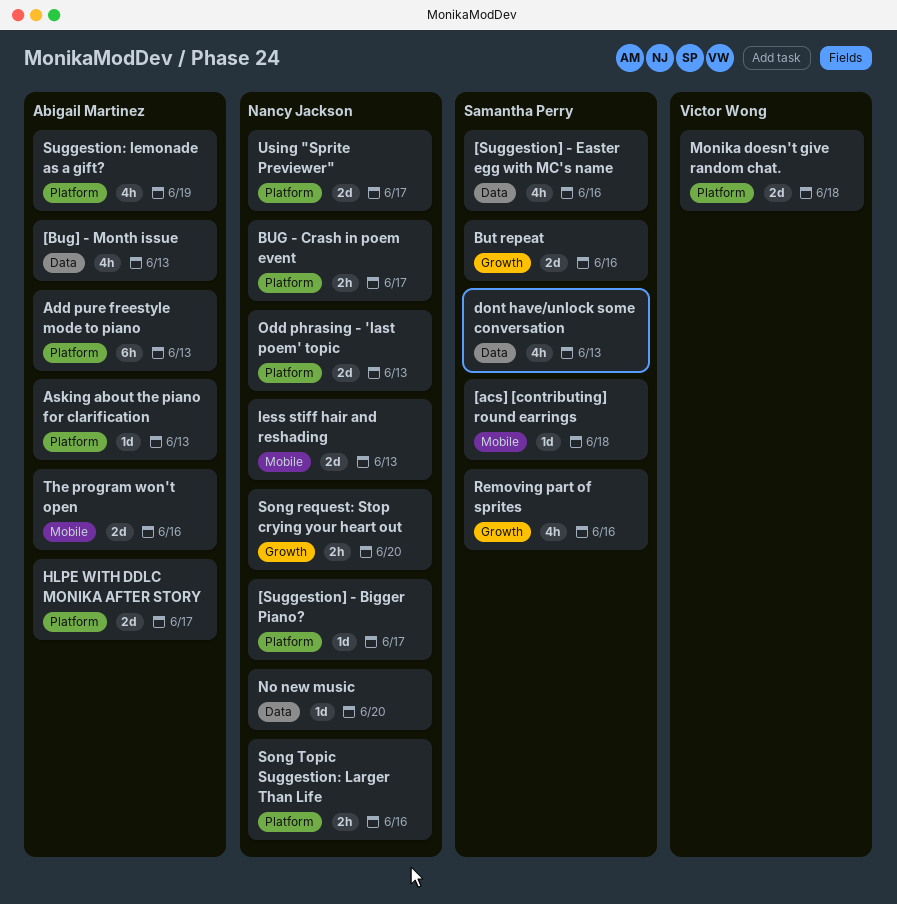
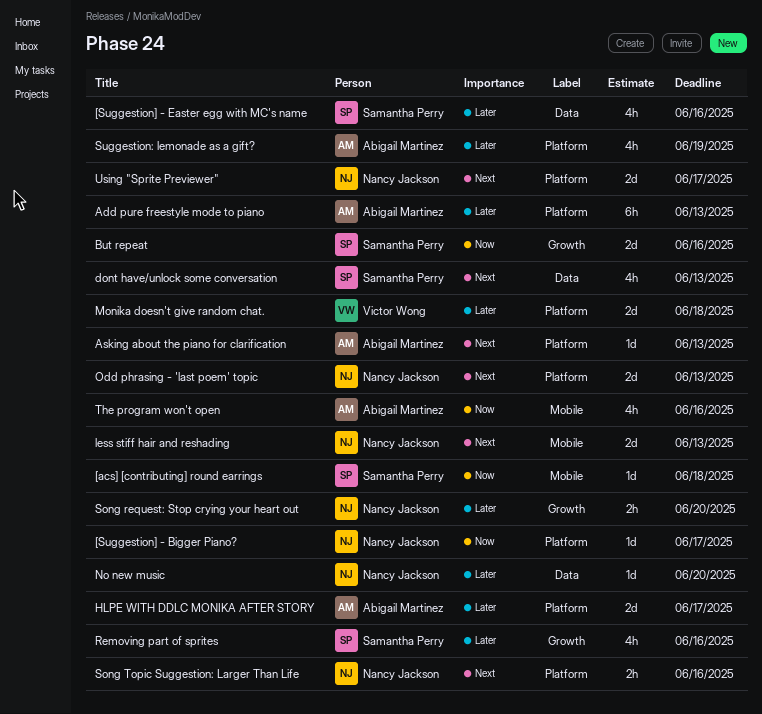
[Bug] - Month issue: present -> none
BUG - Crash in poem event: present -> none
The program won't open, estimate: 2d -> 4h

